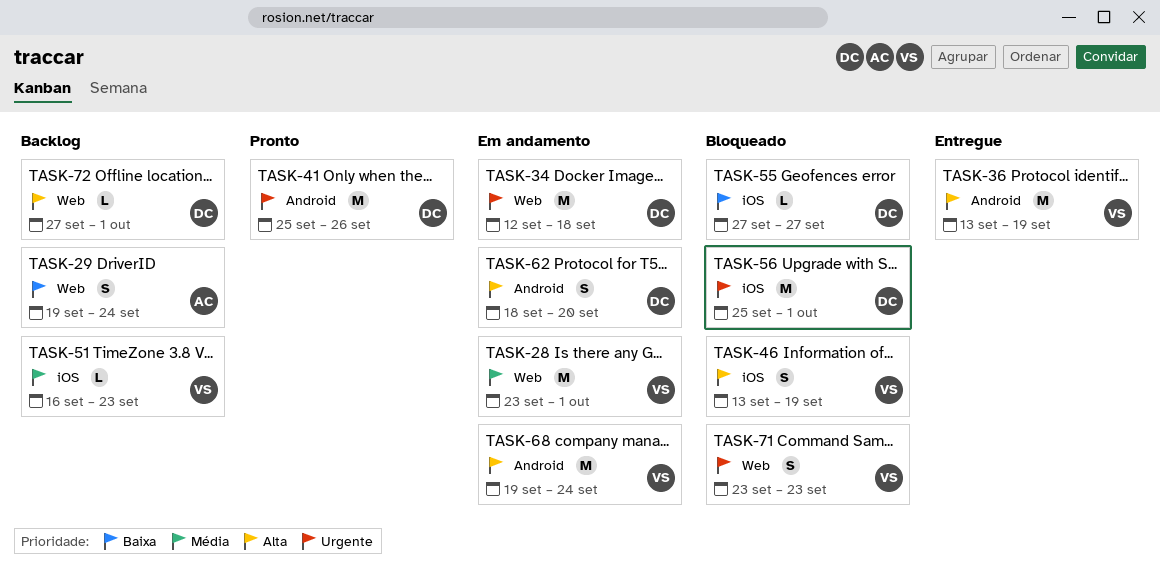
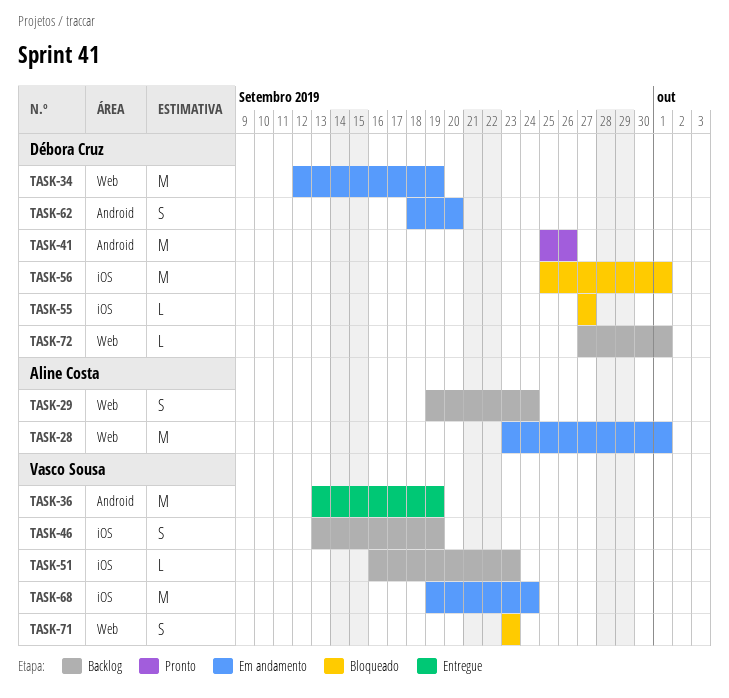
TASK-28, owner: Vasco Sousa -> Aline Costa
TASK-34, due: Sep 18 -> Sep 19
TASK-46, status: Bloqueado -> Backlog
TASK-68, label: Android -> iOS

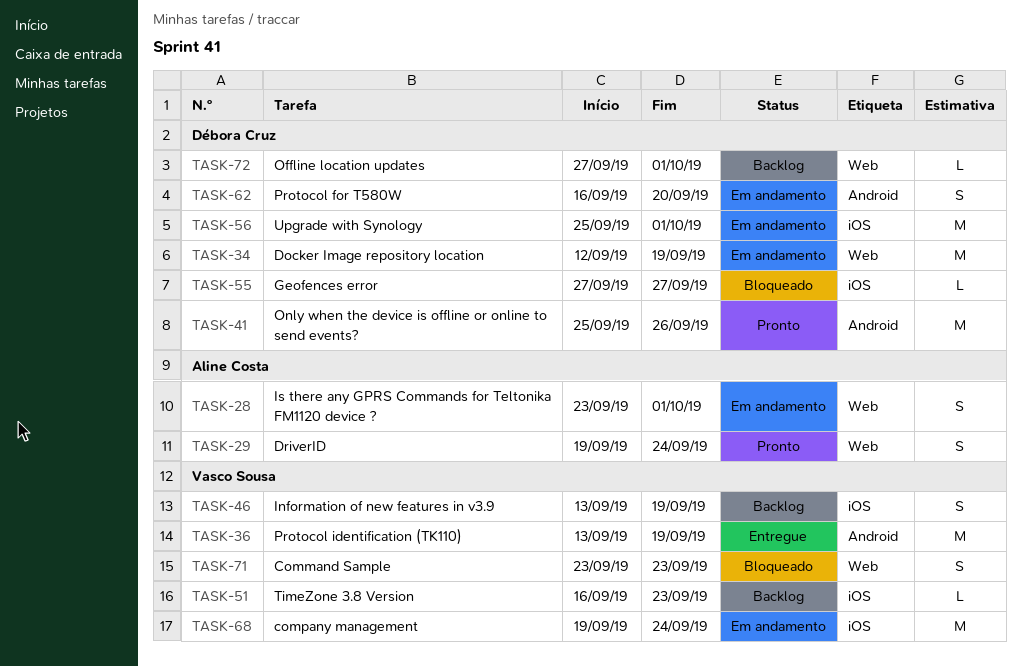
TASK-28, estimate: M -> S
TASK-29, status: Backlog -> Pronto
TASK-56, status: Bloqueado -> Em andamento
TASK-62, start: Sep 18 -> Sep 16

